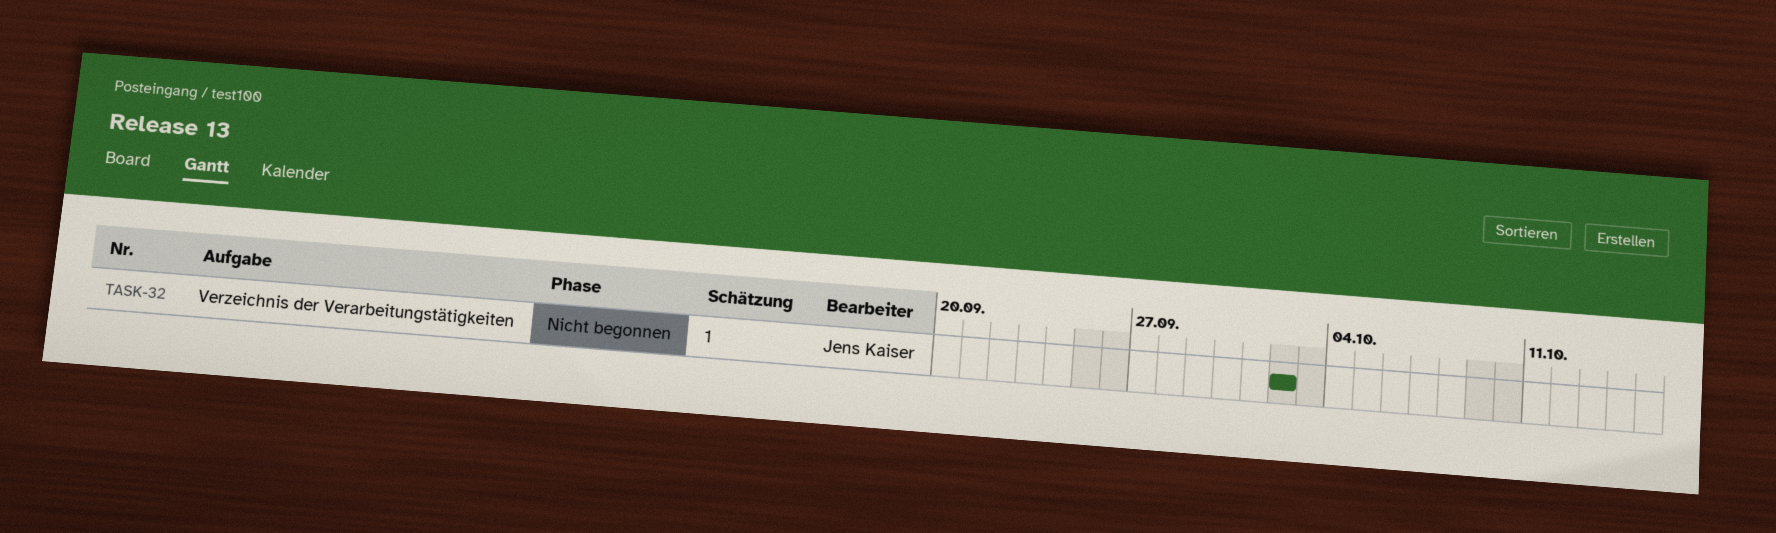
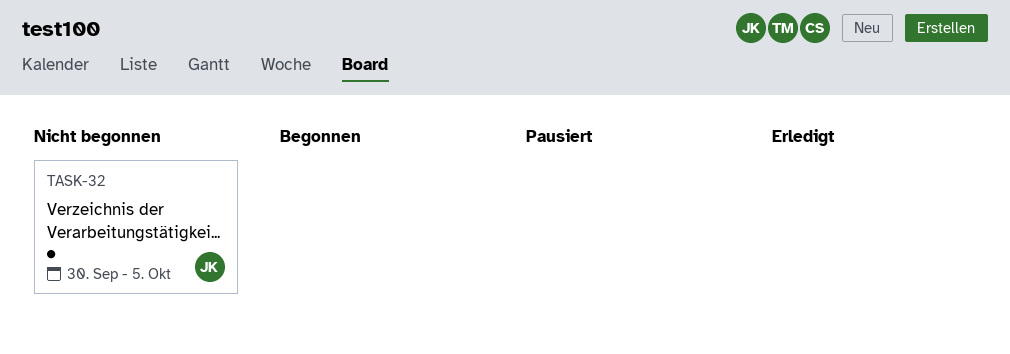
TASK-32, start: Oct 2 -> Sep 30
TASK-32, due: Oct 2 -> Oct 5

